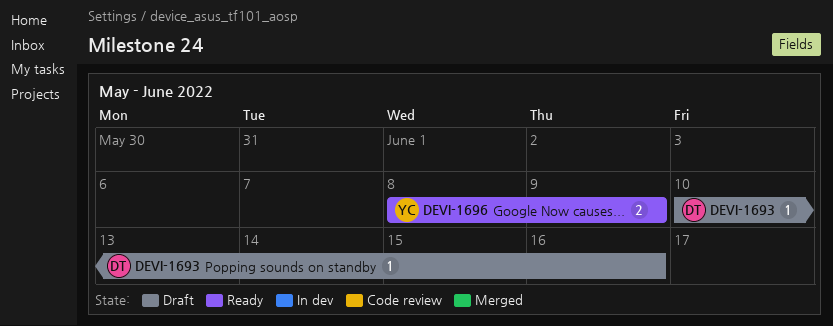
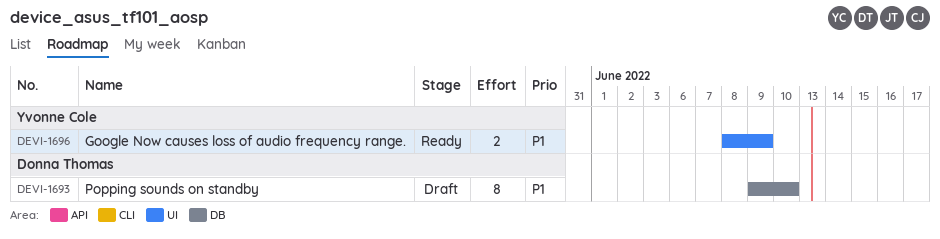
DEVI-1693, estimate: 1 -> 8
DEVI-1693, start: Jun 10 -> Jun 9
DEVI-1693, due: Jun 16 -> Jun 10

